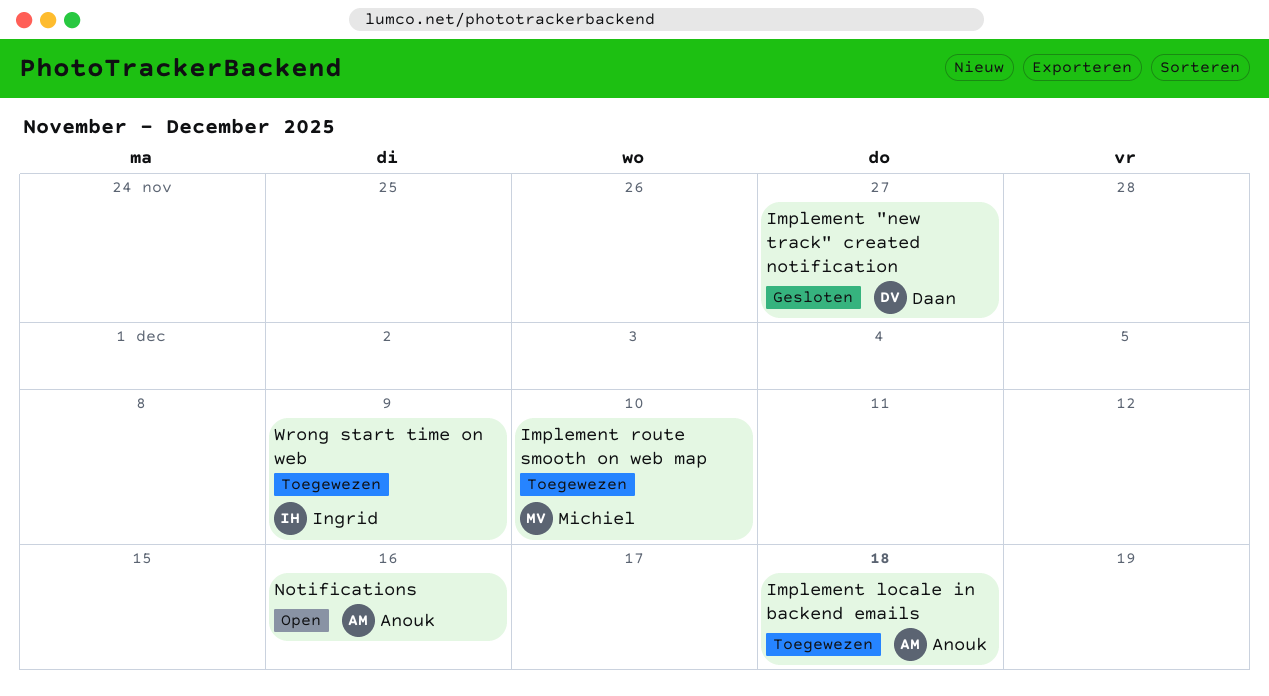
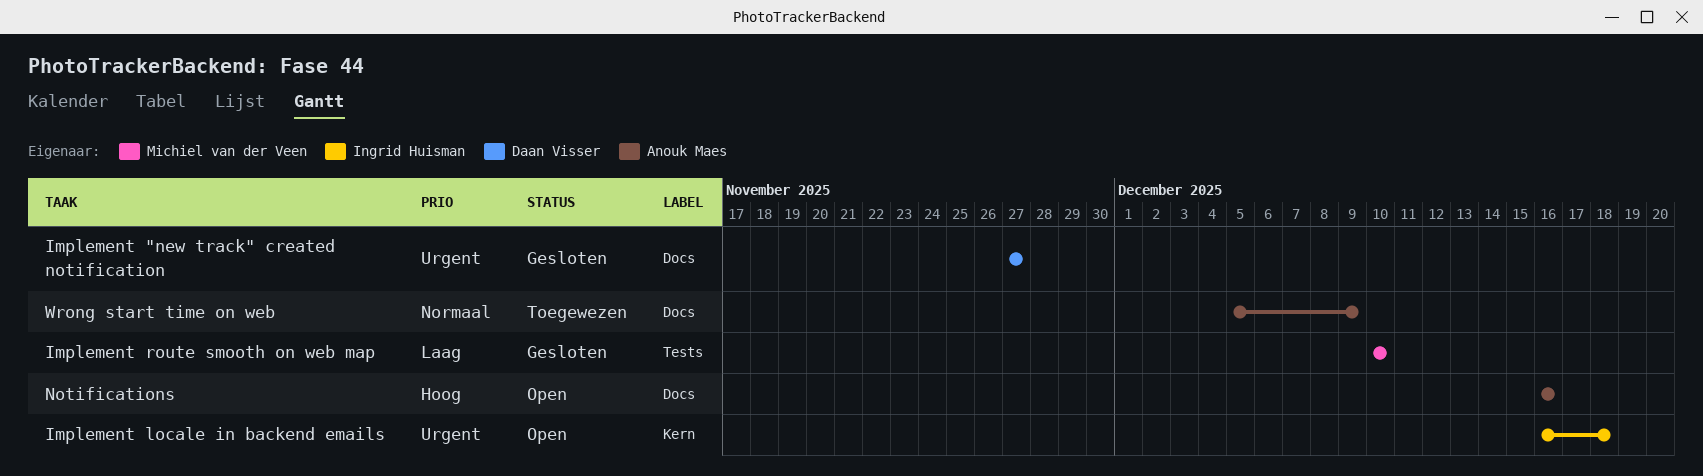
Implement locale in backend emails, status: Toegewezen -> Open
Implement locale in backend emails, owner: Anouk Maes -> Ingrid Huisman
Implement route smooth on web map, status: Toegewezen -> Gesloten
Wrong start time on web, owner: Ingrid Huisman -> Anouk Maes

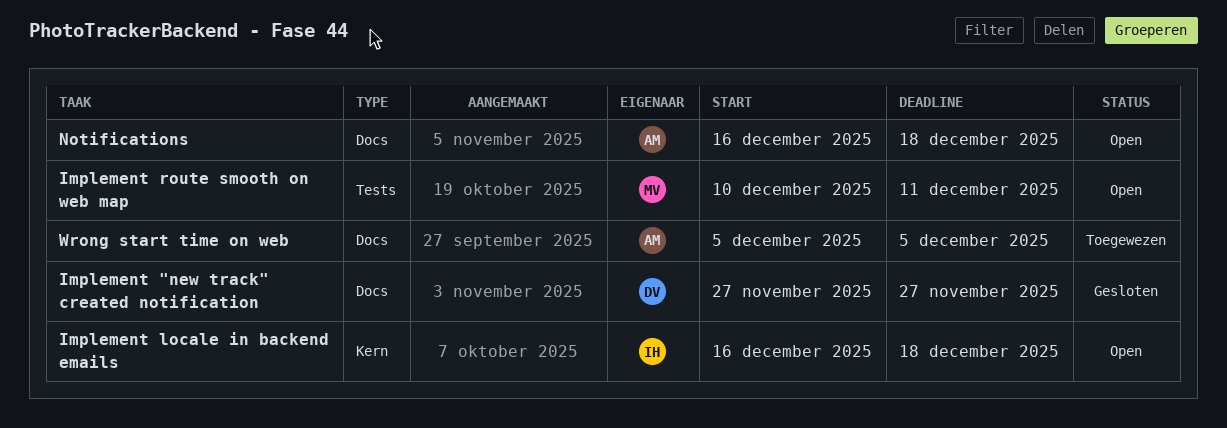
Implement route smooth on web map, status: Gesloten -> Open
Implement route smooth on web map, due: Dec 10 -> Dec 11
Notifications, due: Dec 16 -> Dec 18
Wrong start time on web, due: Dec 9 -> Dec 5

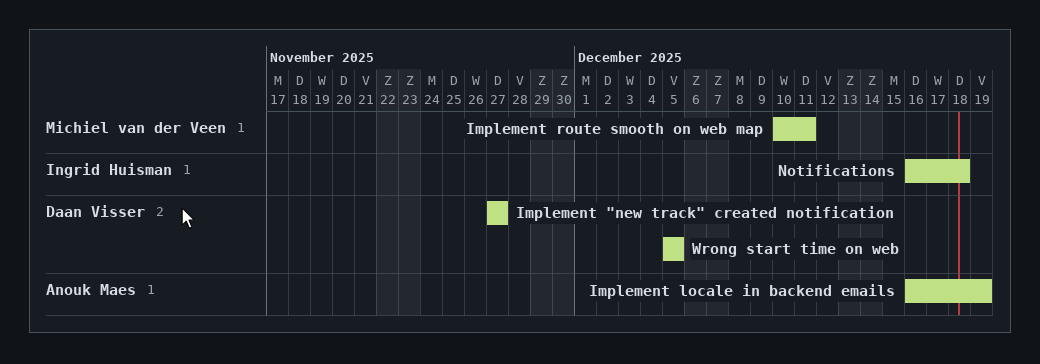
Implement locale in backend emails, owner: Ingrid Huisman -> Anouk Maes
Implement locale in backend emails, due: Dec 18 -> Dec 19
Notifications, owner: Anouk Maes -> Ingrid Huisman
Wrong start time on web, owner: Anouk Maes -> Daan Visser

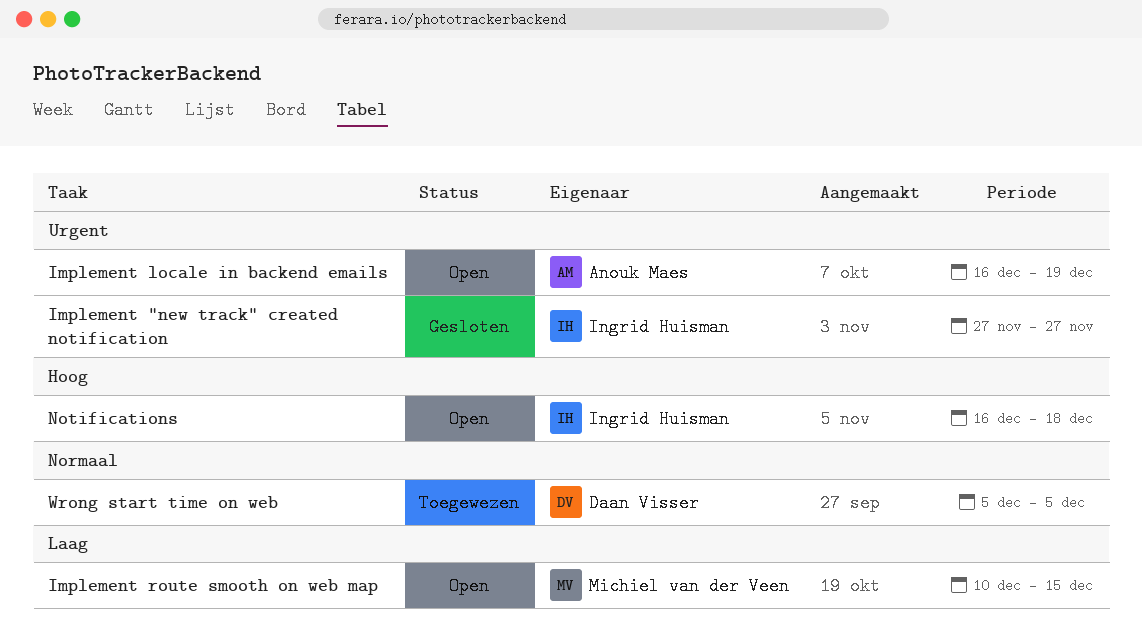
Implement "new track" created notification, owner: Daan Visser -> Ingrid Huisman
Implement route smooth on web map, due: Dec 11 -> Dec 15

